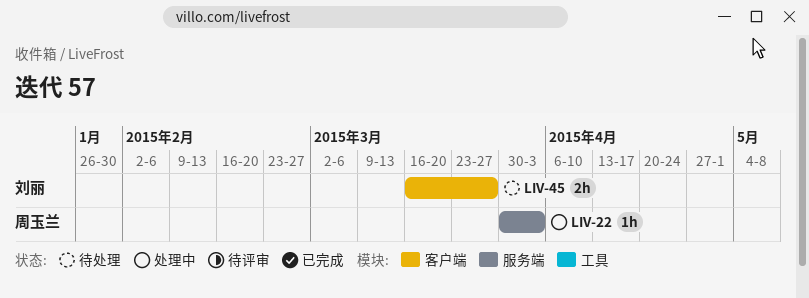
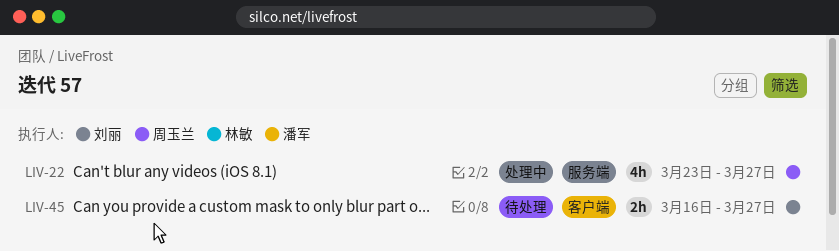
LIV-22, estimate: 1h -> 4h
LIV-22, start: Mar 30 -> Mar 23
LIV-22, due: Apr 3 -> Mar 27

